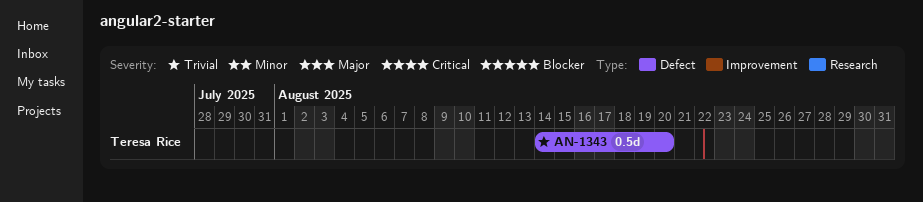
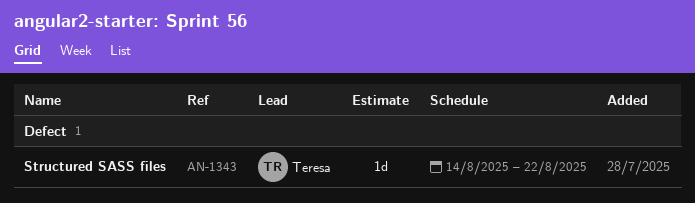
AN-1343, estimate: 0.5d -> 1d
AN-1343, due: Aug 20 -> Aug 22

